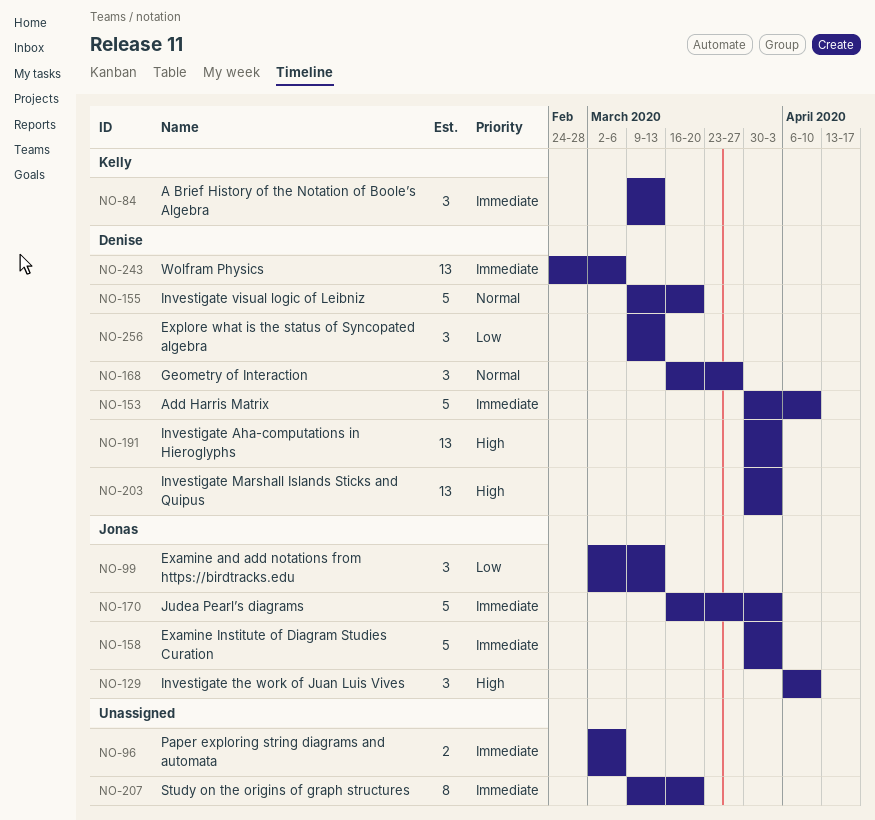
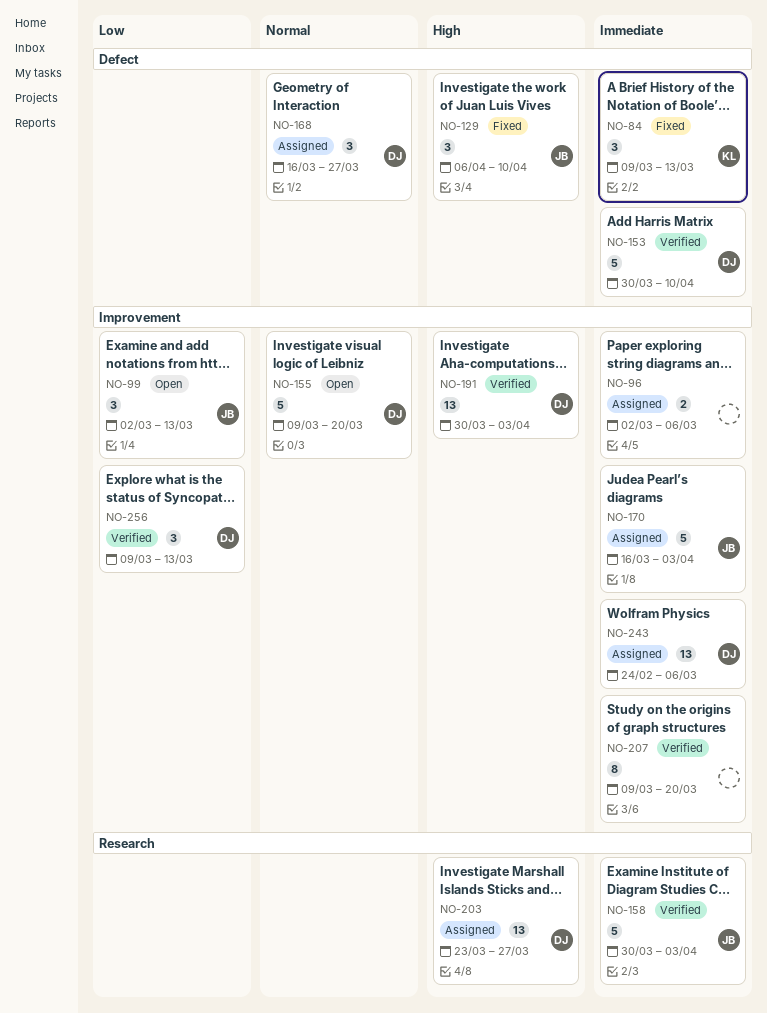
NO-203, start: Mar 30 -> Mar 23
NO-203, due: Apr 3 -> Mar 27

